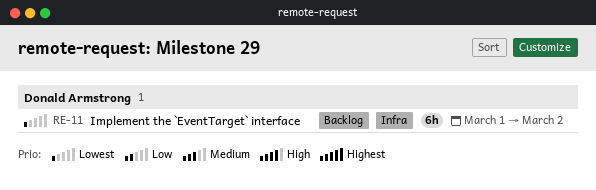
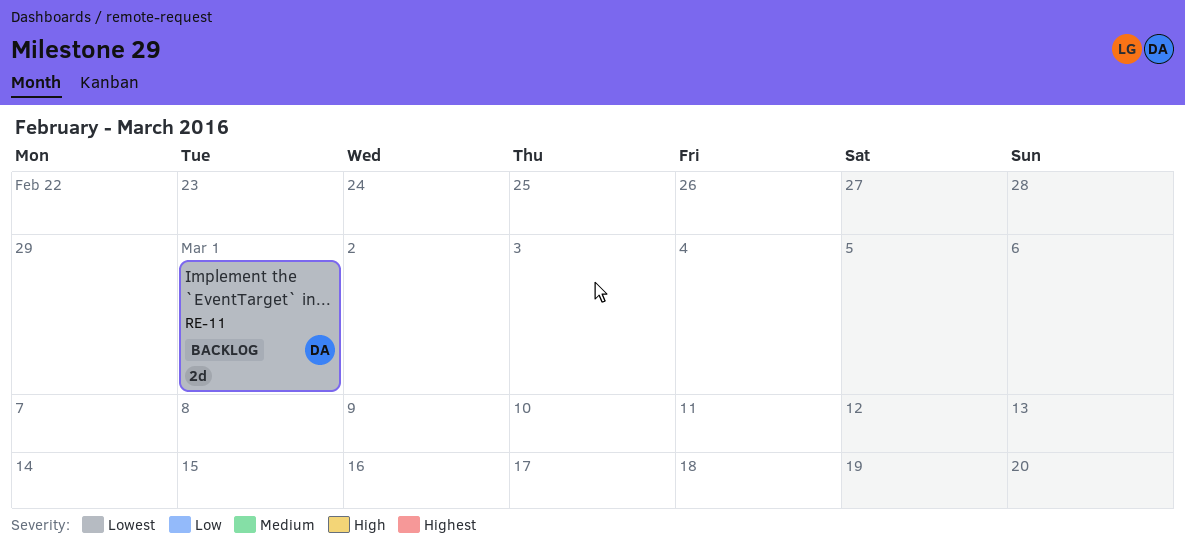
RE-11, estimate: 6h -> 2d
RE-11, due: Mar 2 -> Mar 1

